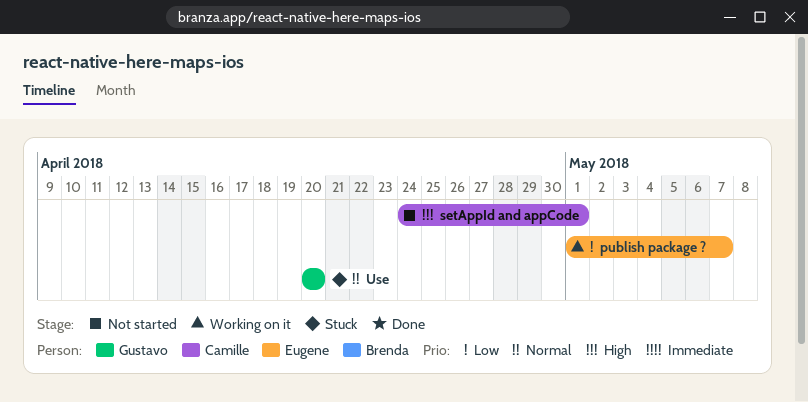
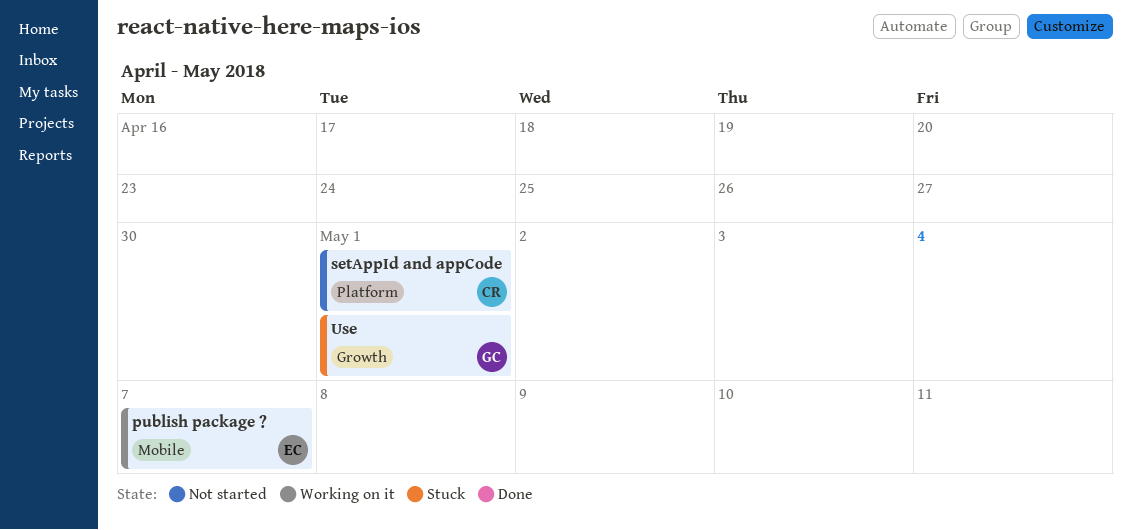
Use, due: Apr 20 -> May 1

